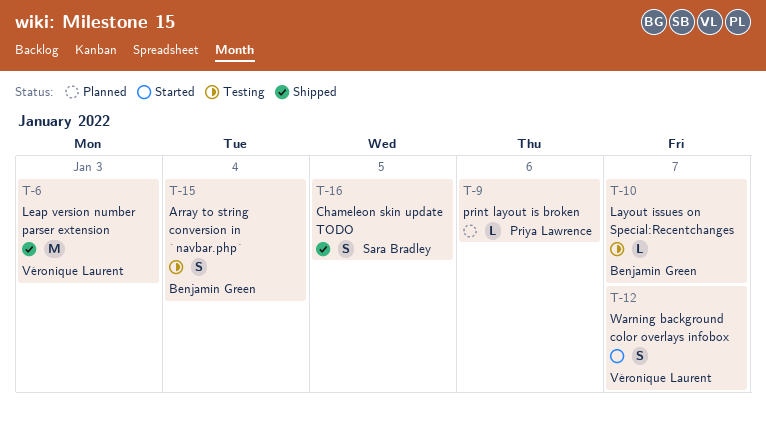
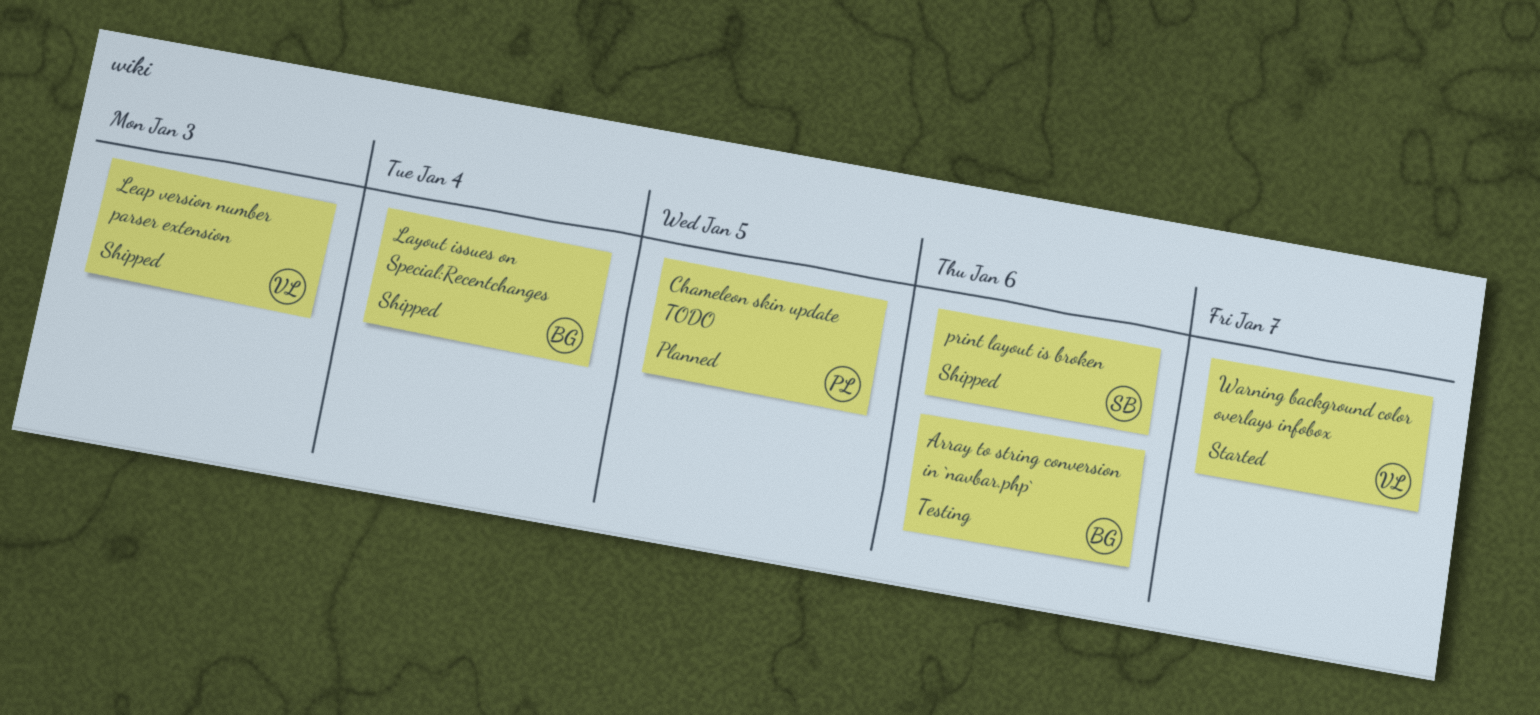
Array to string conversion in `navbar.php`, due: Jan 4 -> Jan 6
Chameleon skin update TODO, status: Shipped -> Planned
Chameleon skin update TODO, owner: Sara Bradley -> Priya Lawrence
Layout issues on Special:Recentchanges, status: Testing -> Shipped
Layout issues on Special:Recentchanges, due: Jan 7 -> Jan 4
print layout is broken, status: Planned -> Shipped
print layout is broken, owner: Priya Lawrence -> Sara Bradley

